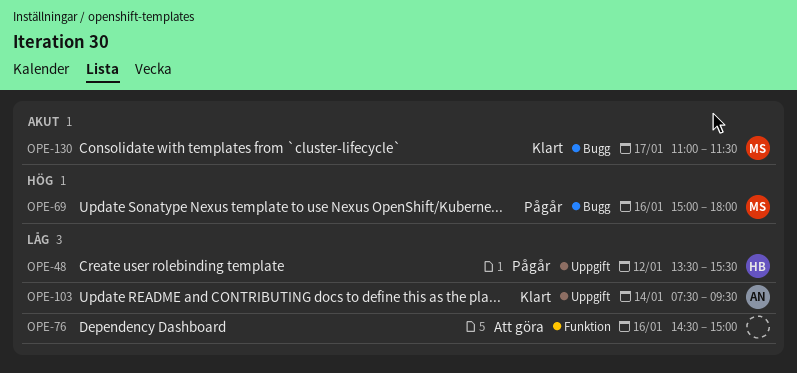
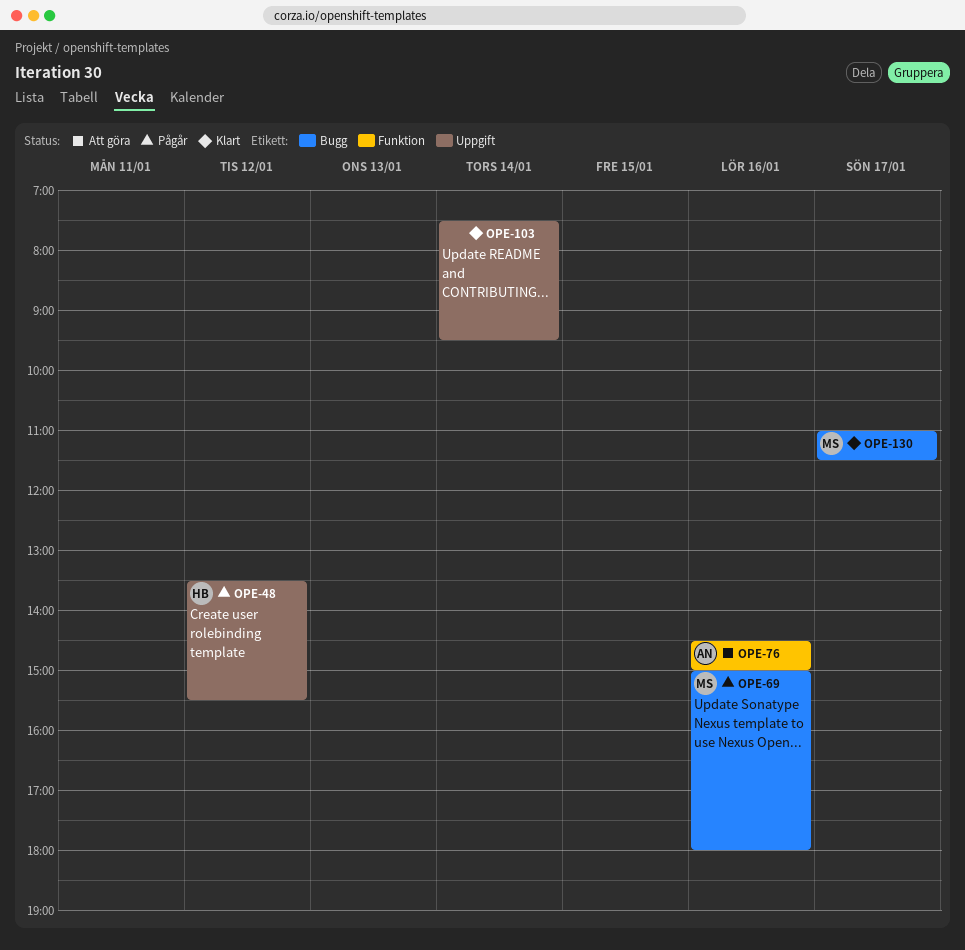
OPE-76, owner: none -> AN
OPE-103, owner: AN -> none

